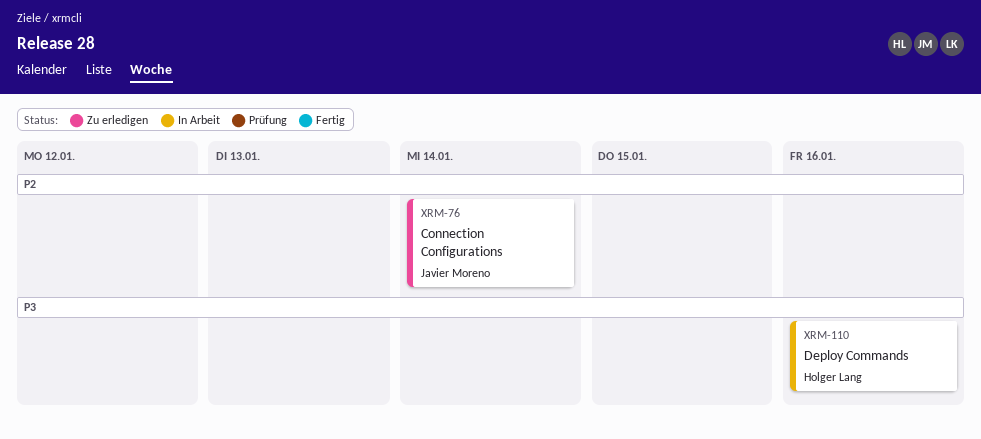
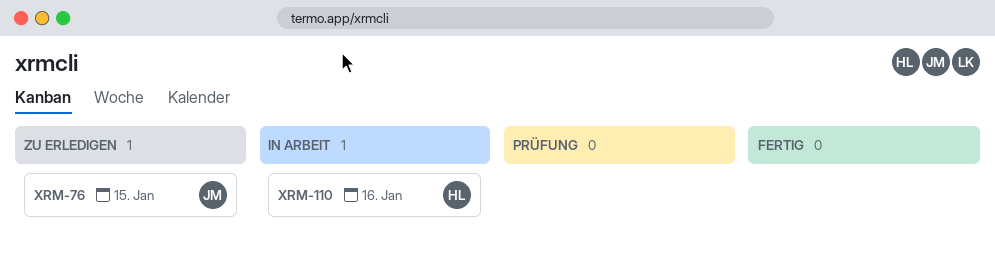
XRM-76, due: Jan 14 -> Jan 15

